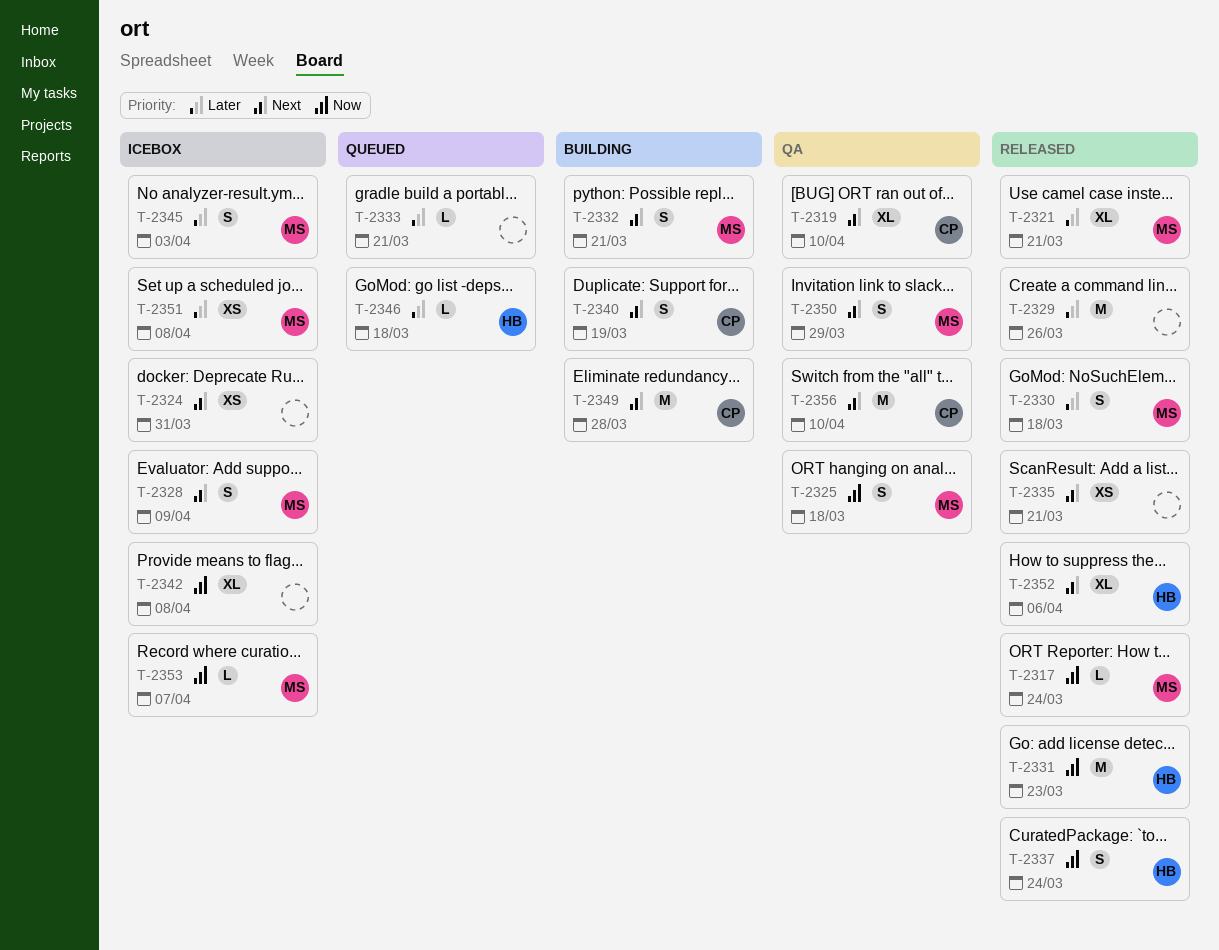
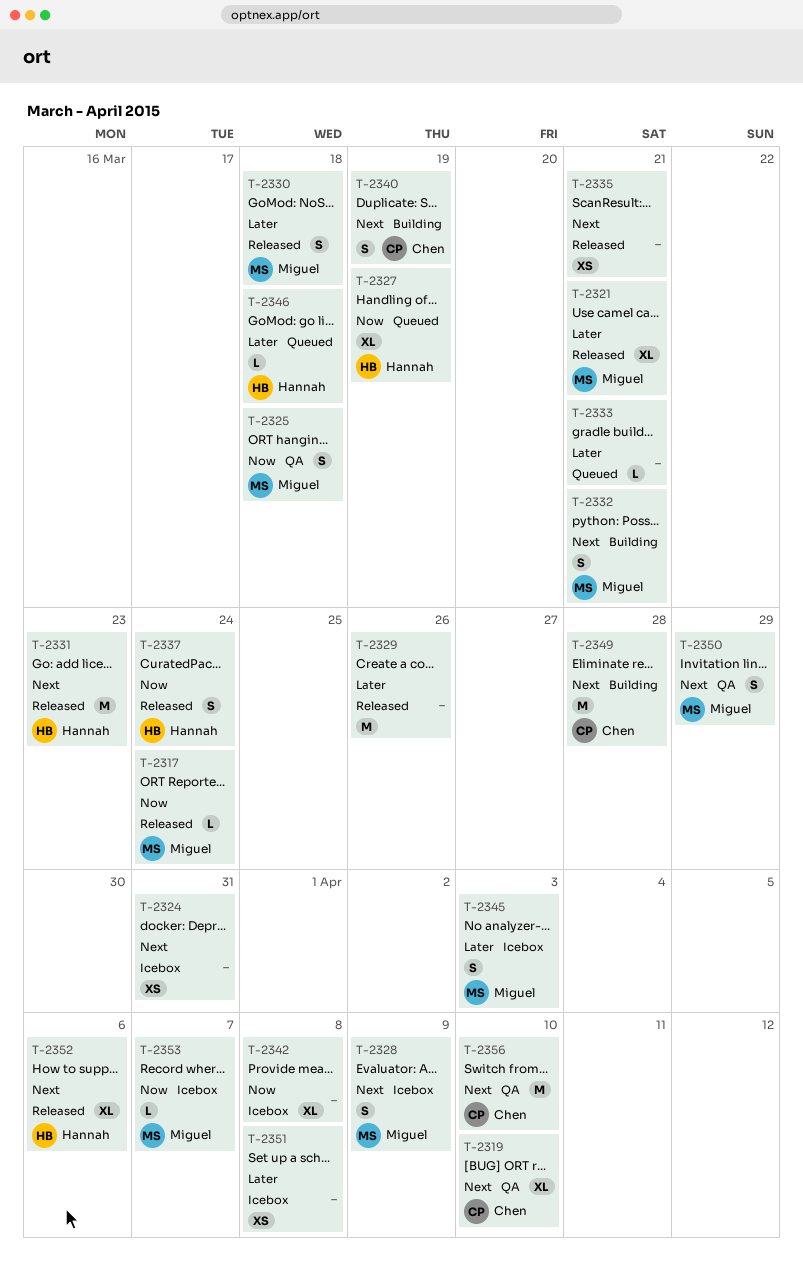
T-2327: none -> present
T-2331, priority: Now -> Next
T-2351, owner: Miguel -> none

